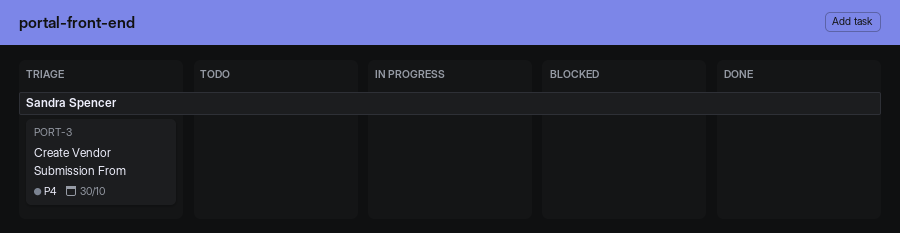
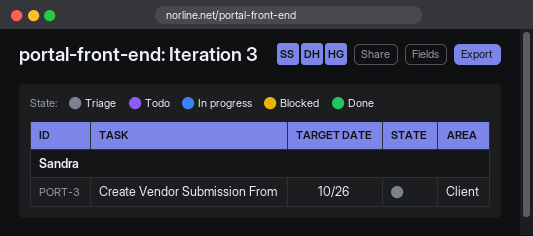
PORT-3, due: Oct 30 -> Oct 26

